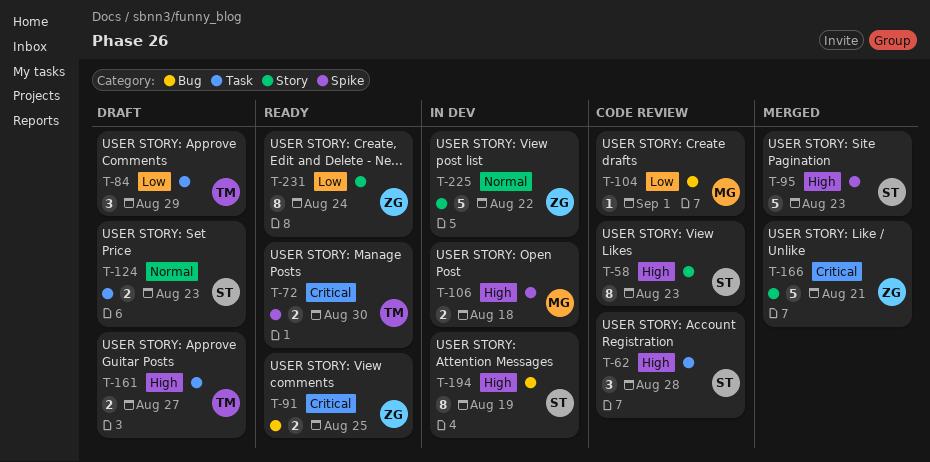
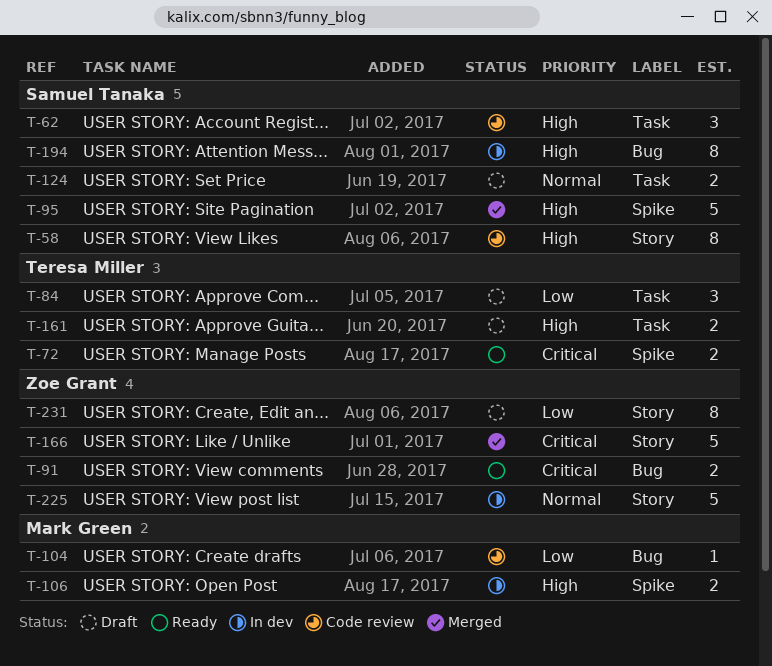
T-231, status: Ready -> Draft

